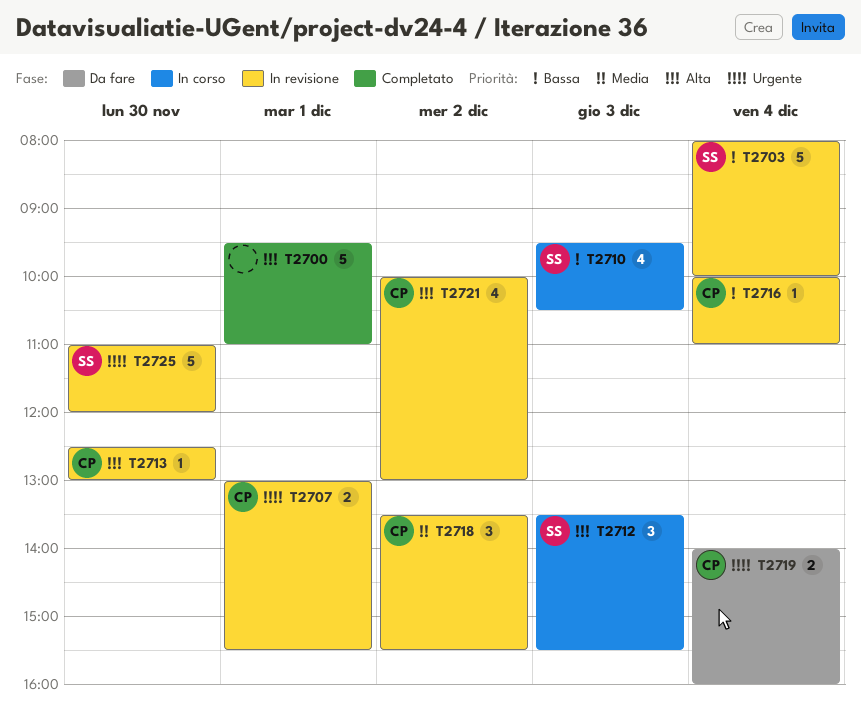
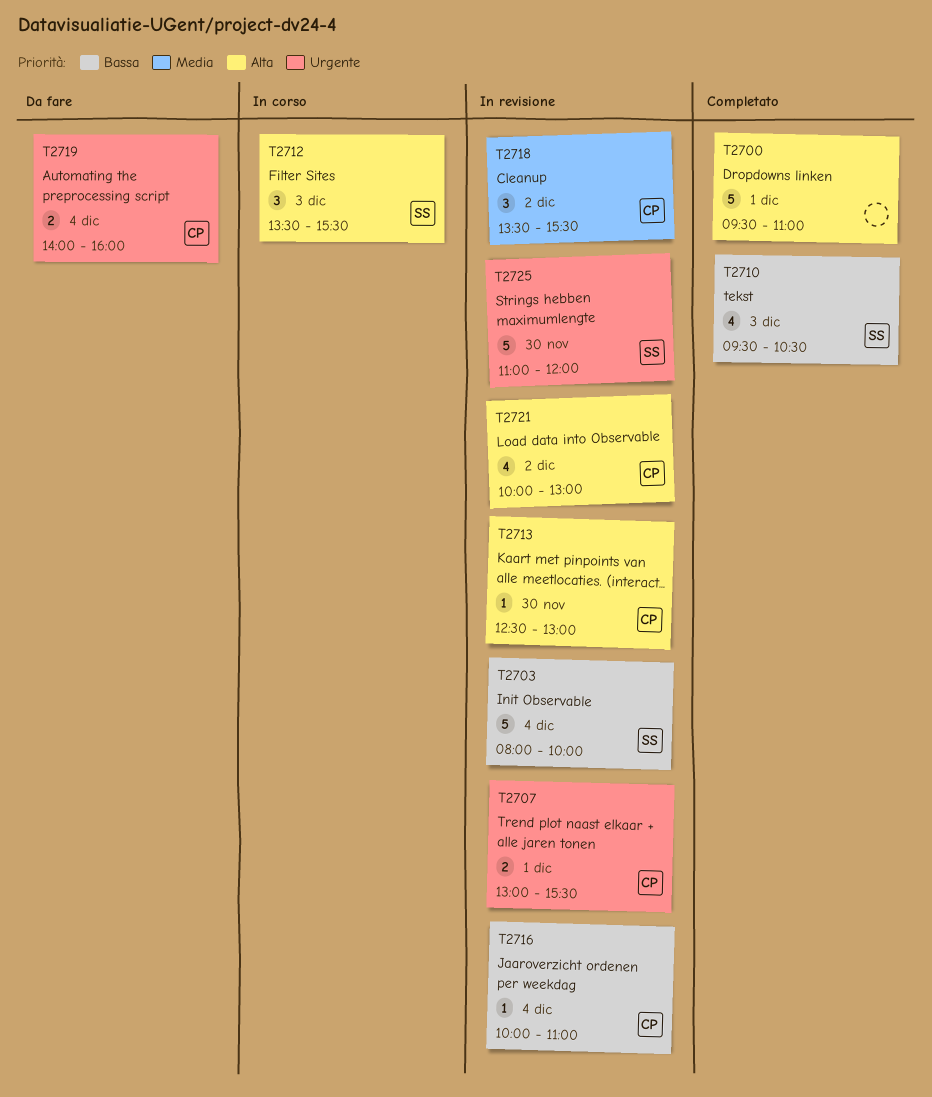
T2710, status: In corso -> Completato

